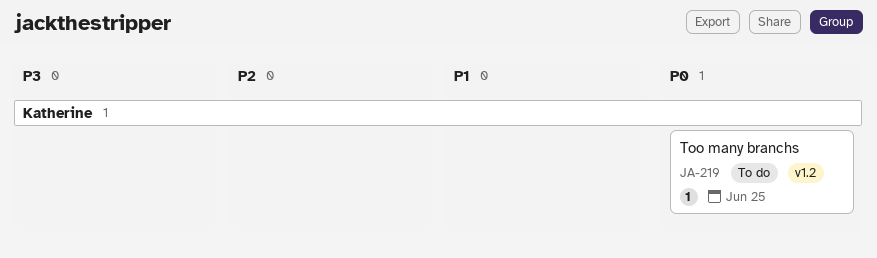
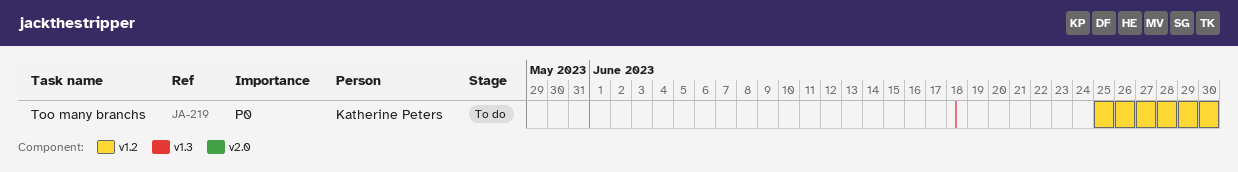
JA-219, due: Jun 25 -> Jun 30

